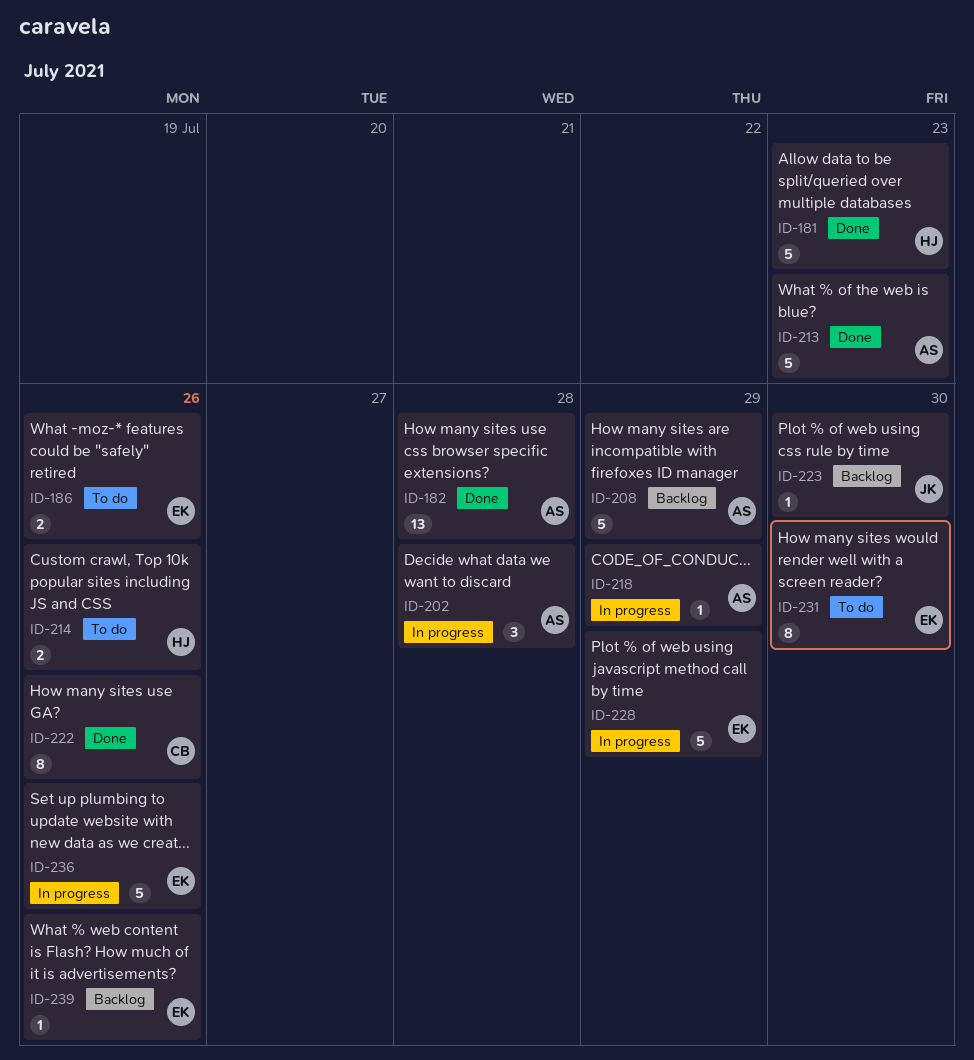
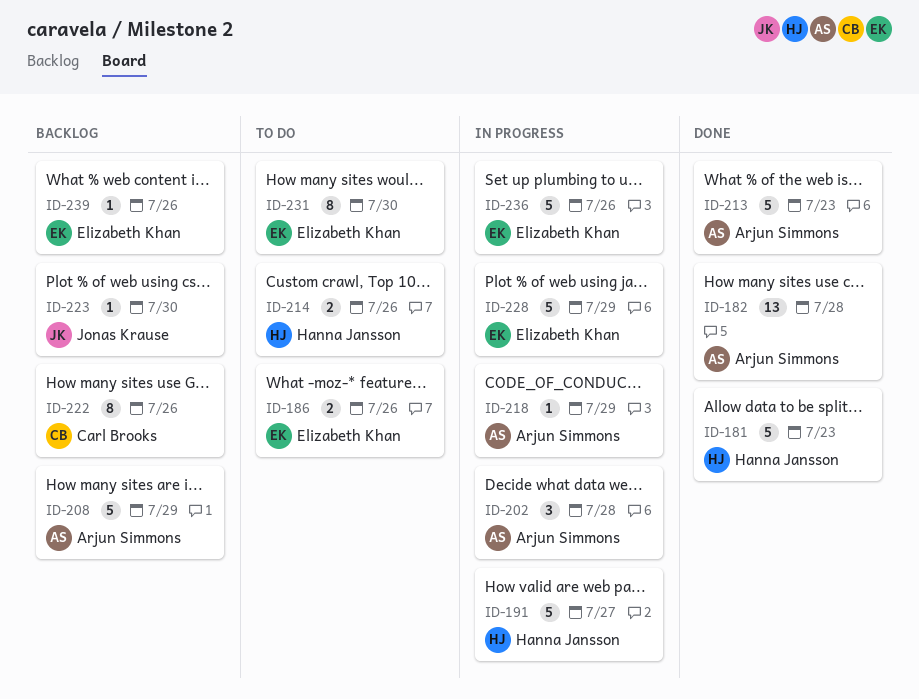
ID-191: none -> present
ID-222, status: Done -> Backlog

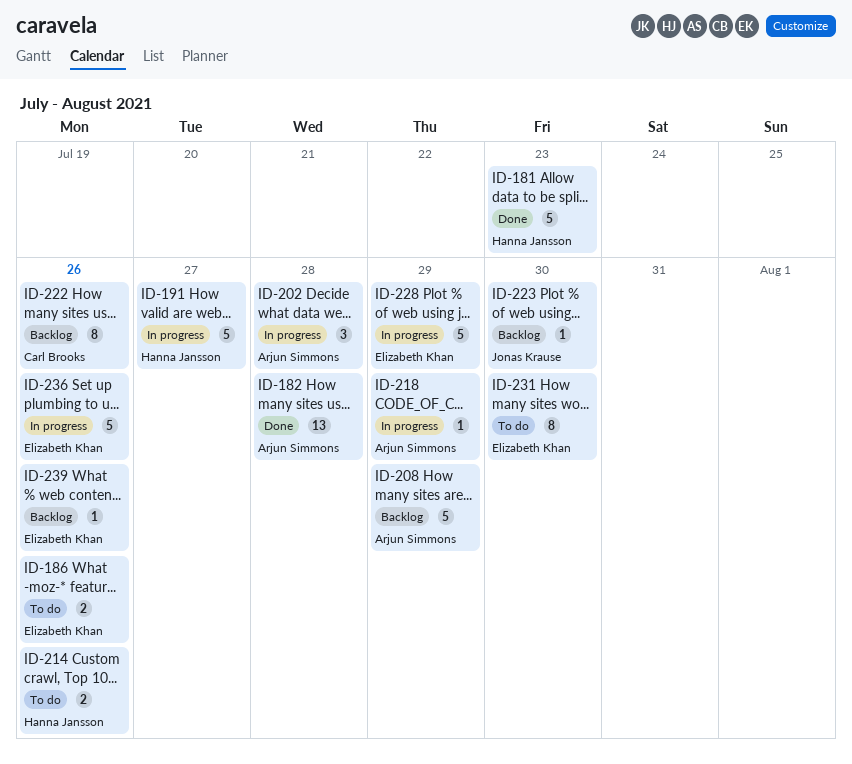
ID-213: present -> none

